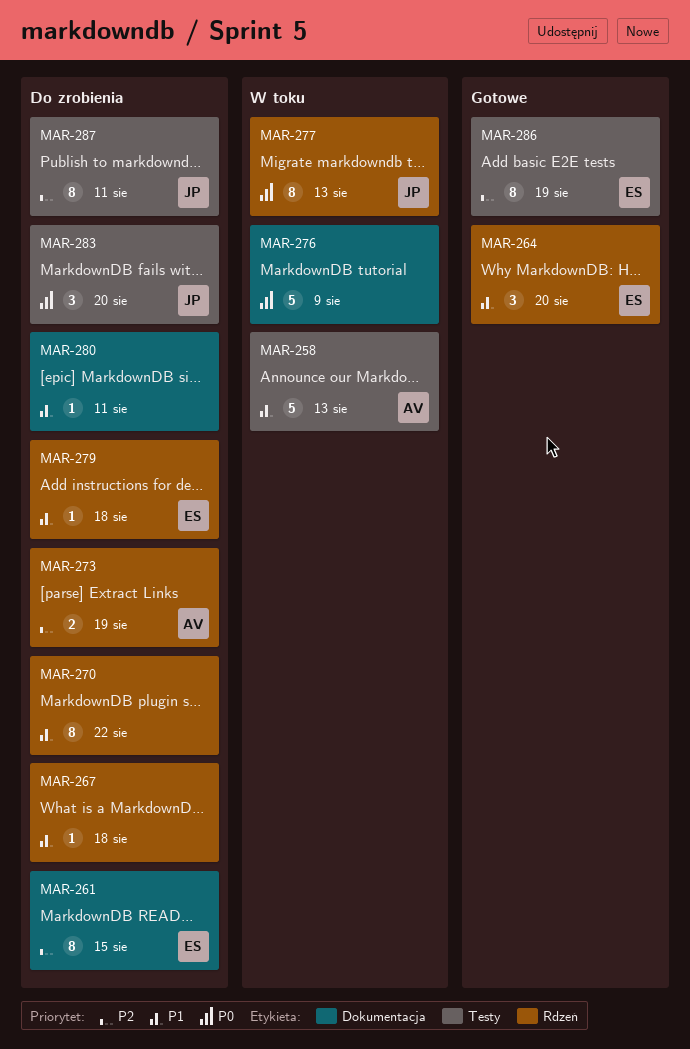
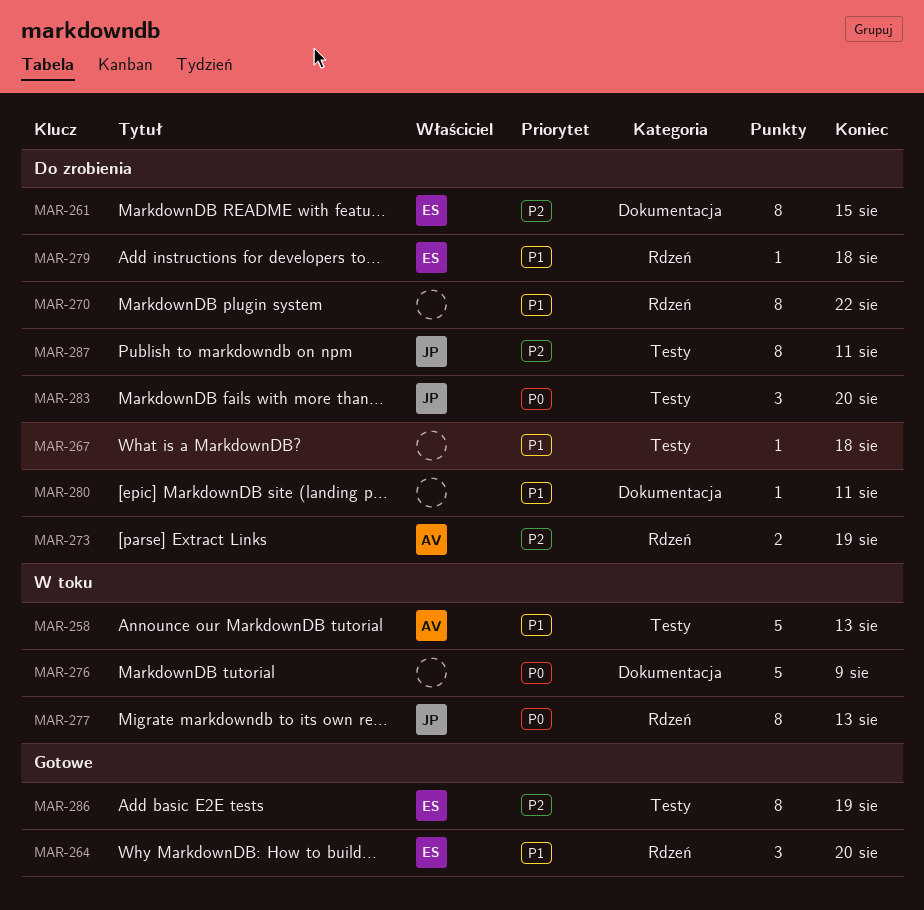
MAR-267, label: Rdzeń -> Testy

